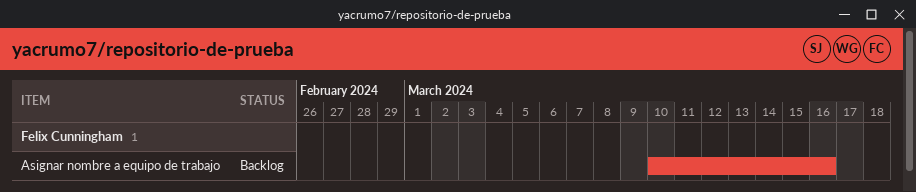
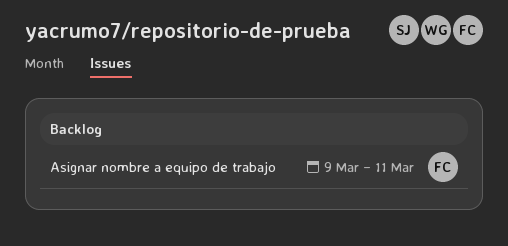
Asignar nombre a equipo de trabajo, start: Mar 10 -> Mar 9
Asignar nombre a equipo de trabajo, due: Mar 16 -> Mar 11

